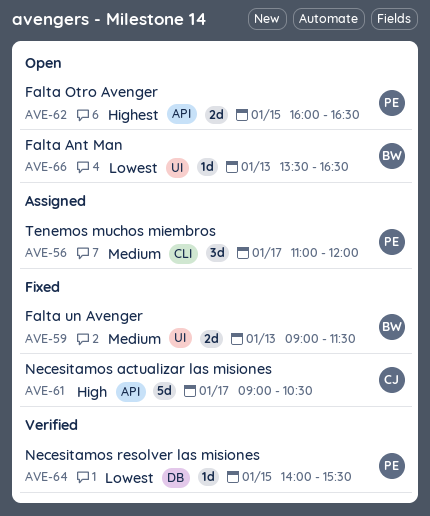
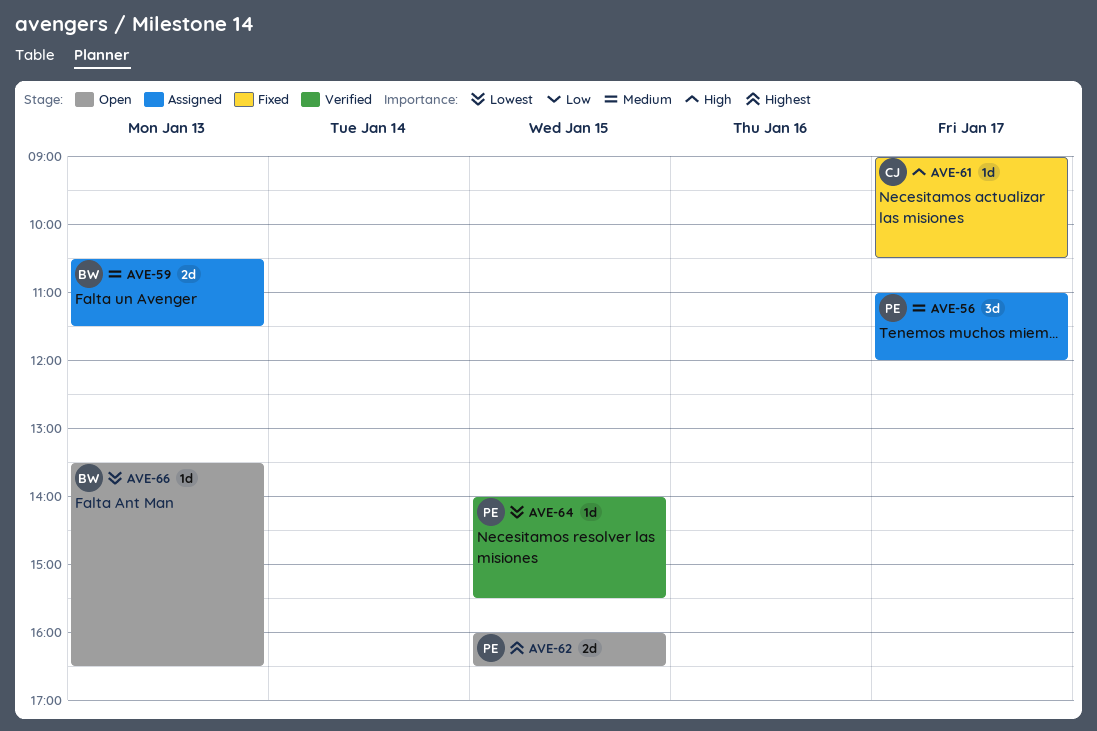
AVE-59, status: Fixed -> Assigned
AVE-59, begins: 09:00 -> 10:30
AVE-61, estimate: 5d -> 1d

